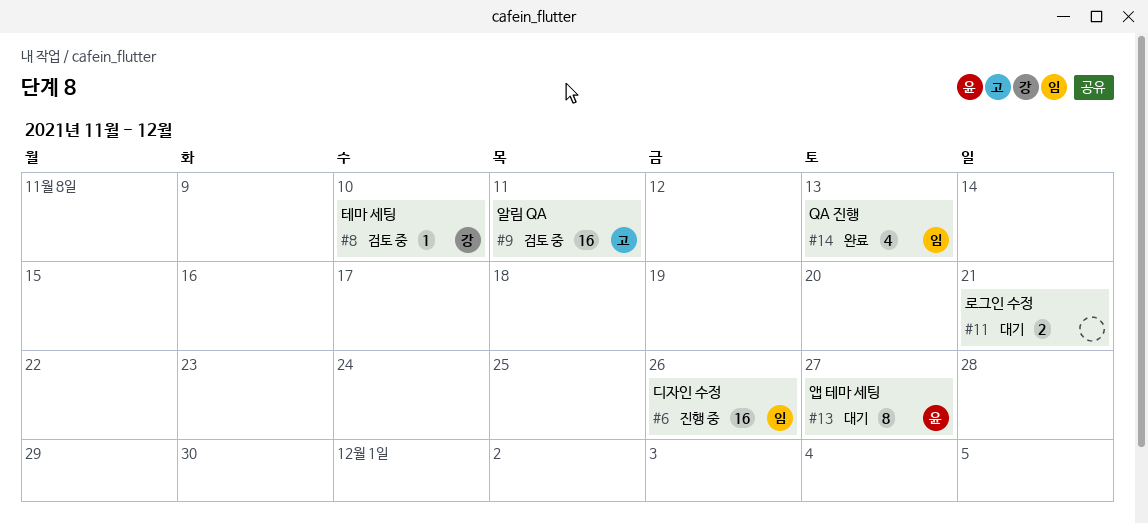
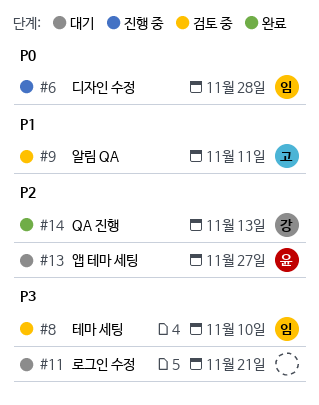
#6, due: Nov 26 -> Nov 28
#8, owner: 강 -> 임
#14, owner: 임 -> 강

